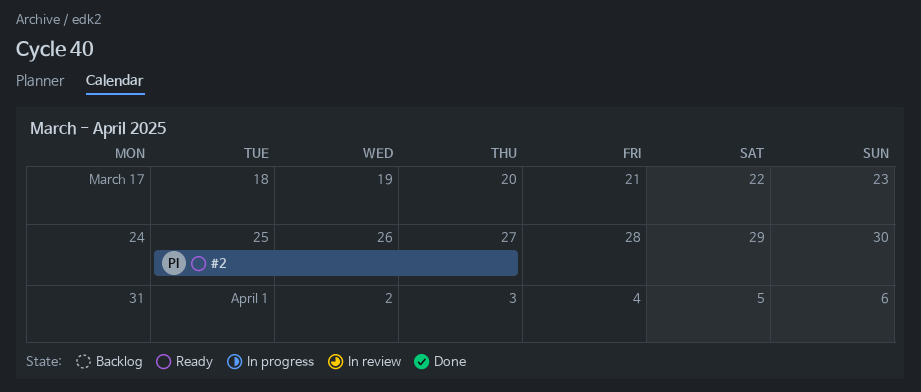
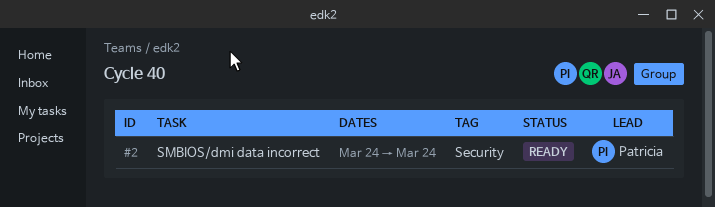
#2, start: Mar 25 -> Mar 24
#2, due: Mar 27 -> Mar 24

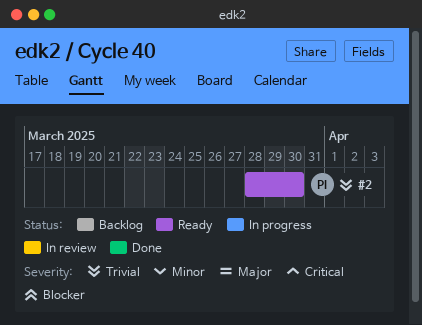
#2, start: Mar 24 -> Mar 28
#2, due: Mar 24 -> Mar 30

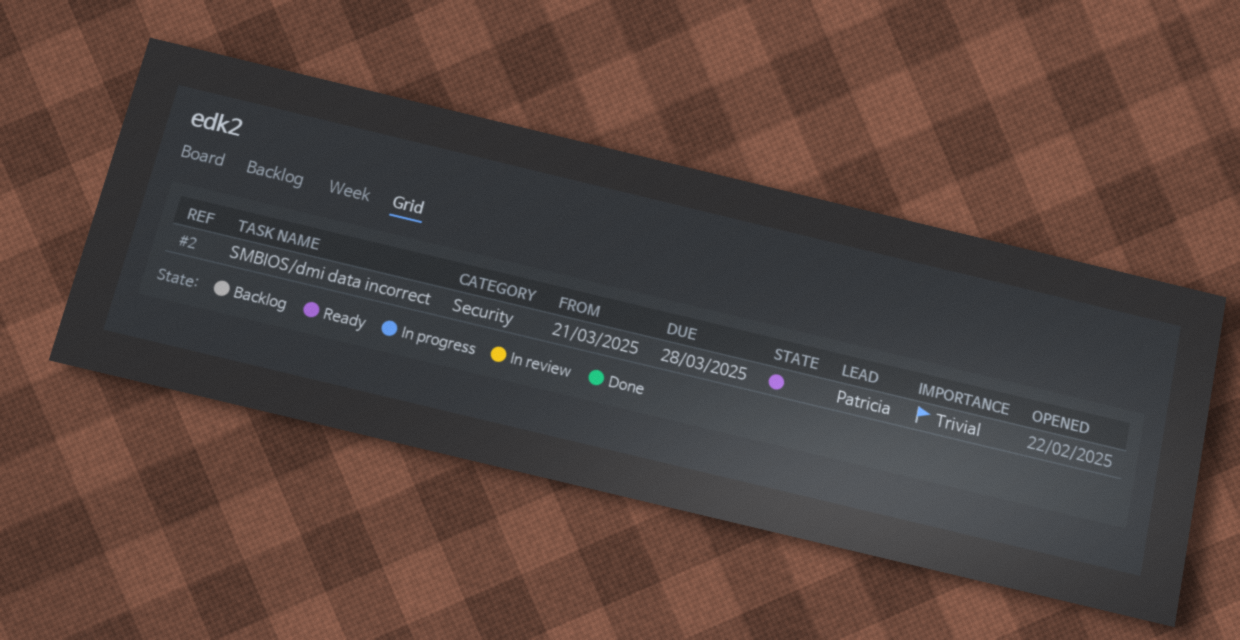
#2, start: Mar 28 -> Mar 21
#2, due: Mar 30 -> Mar 28

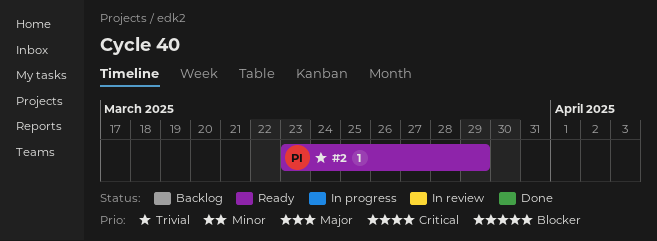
#2, start: Mar 21 -> Mar 23
#2, due: Mar 28 -> Mar 29

